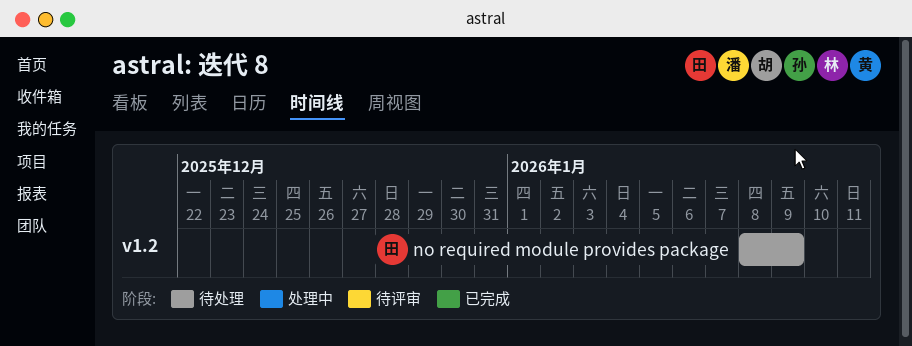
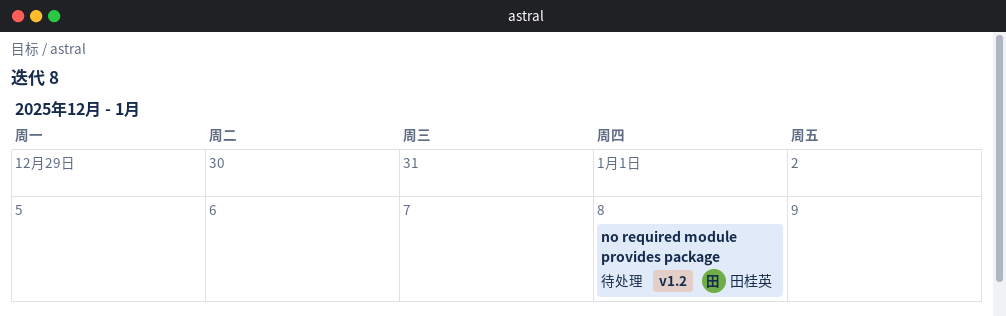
no required module provides package, due: Jan 9 -> Jan 8

